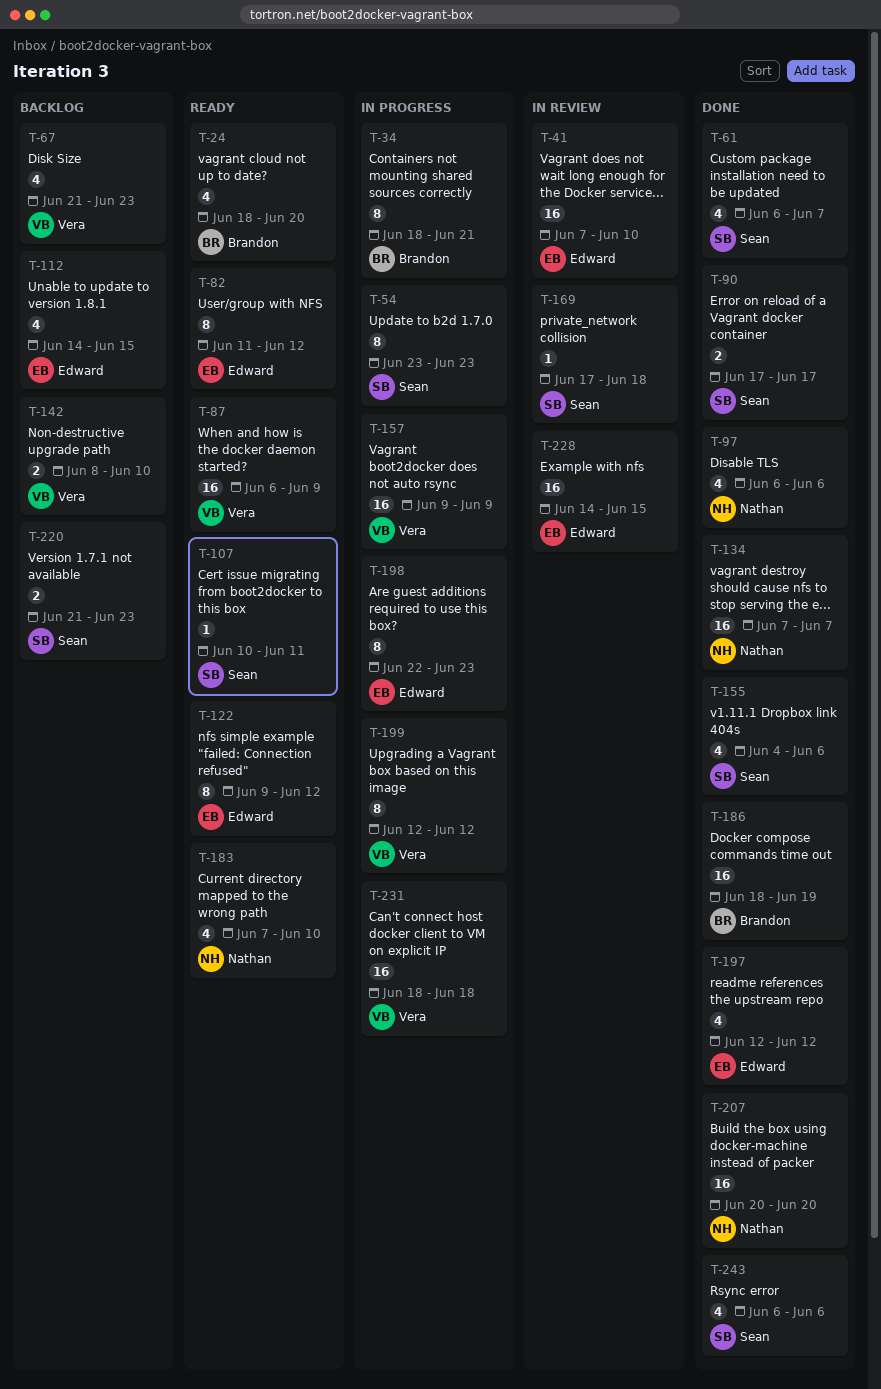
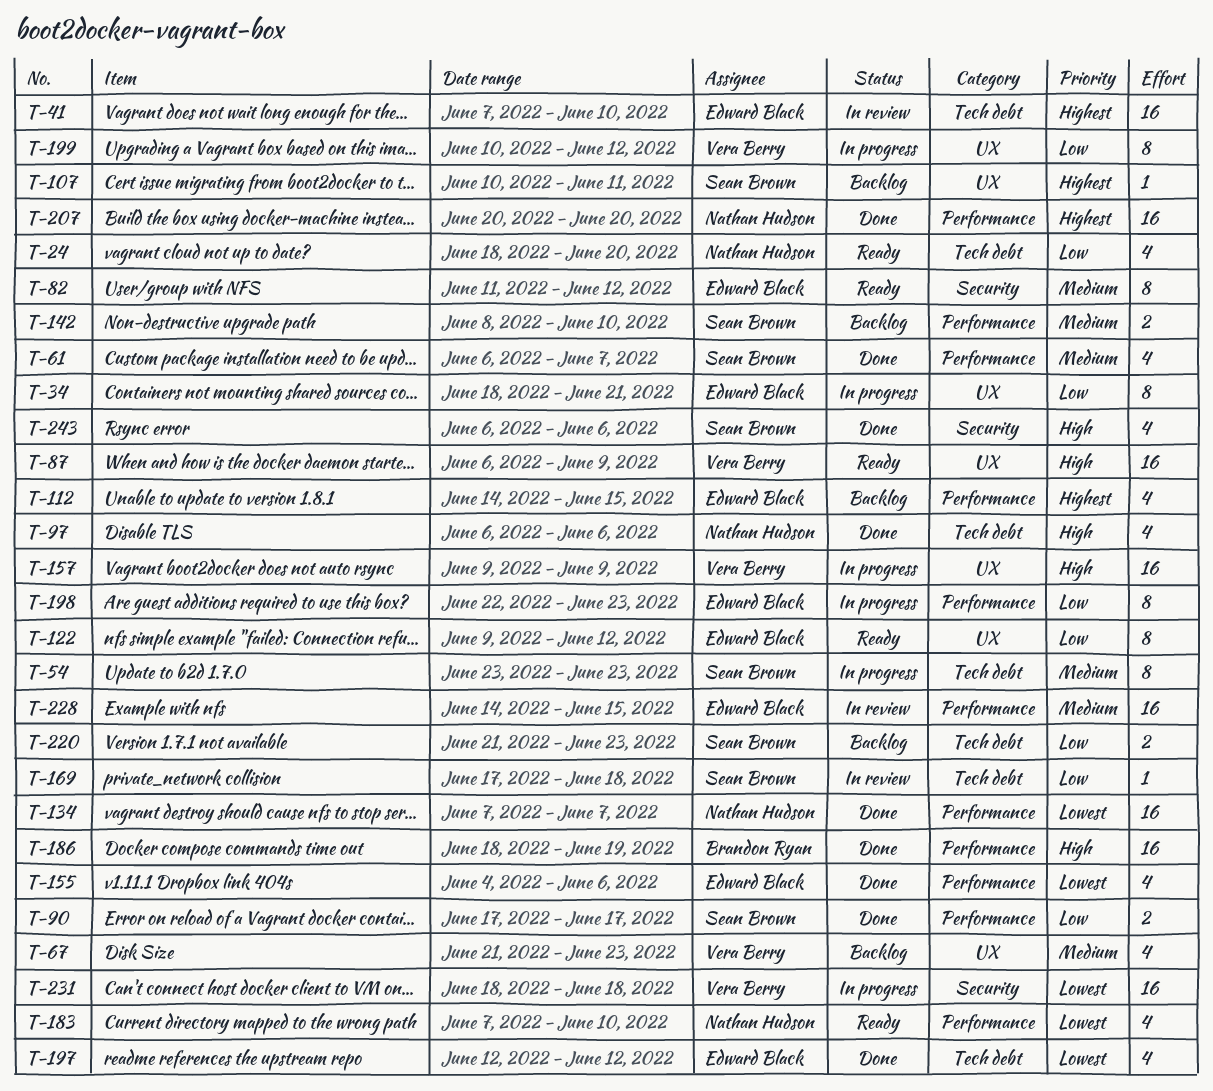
T-24, owner: Brandon Ryan -> Nathan Hudson
T-34, owner: Brandon Ryan -> Edward Black
T-107, status: Ready -> Backlog
T-142, owner: Vera Berry -> Sean Brown
T-155, owner: Sean Brown -> Edward Black
T-199, start: Jun 12 -> Jun 10

